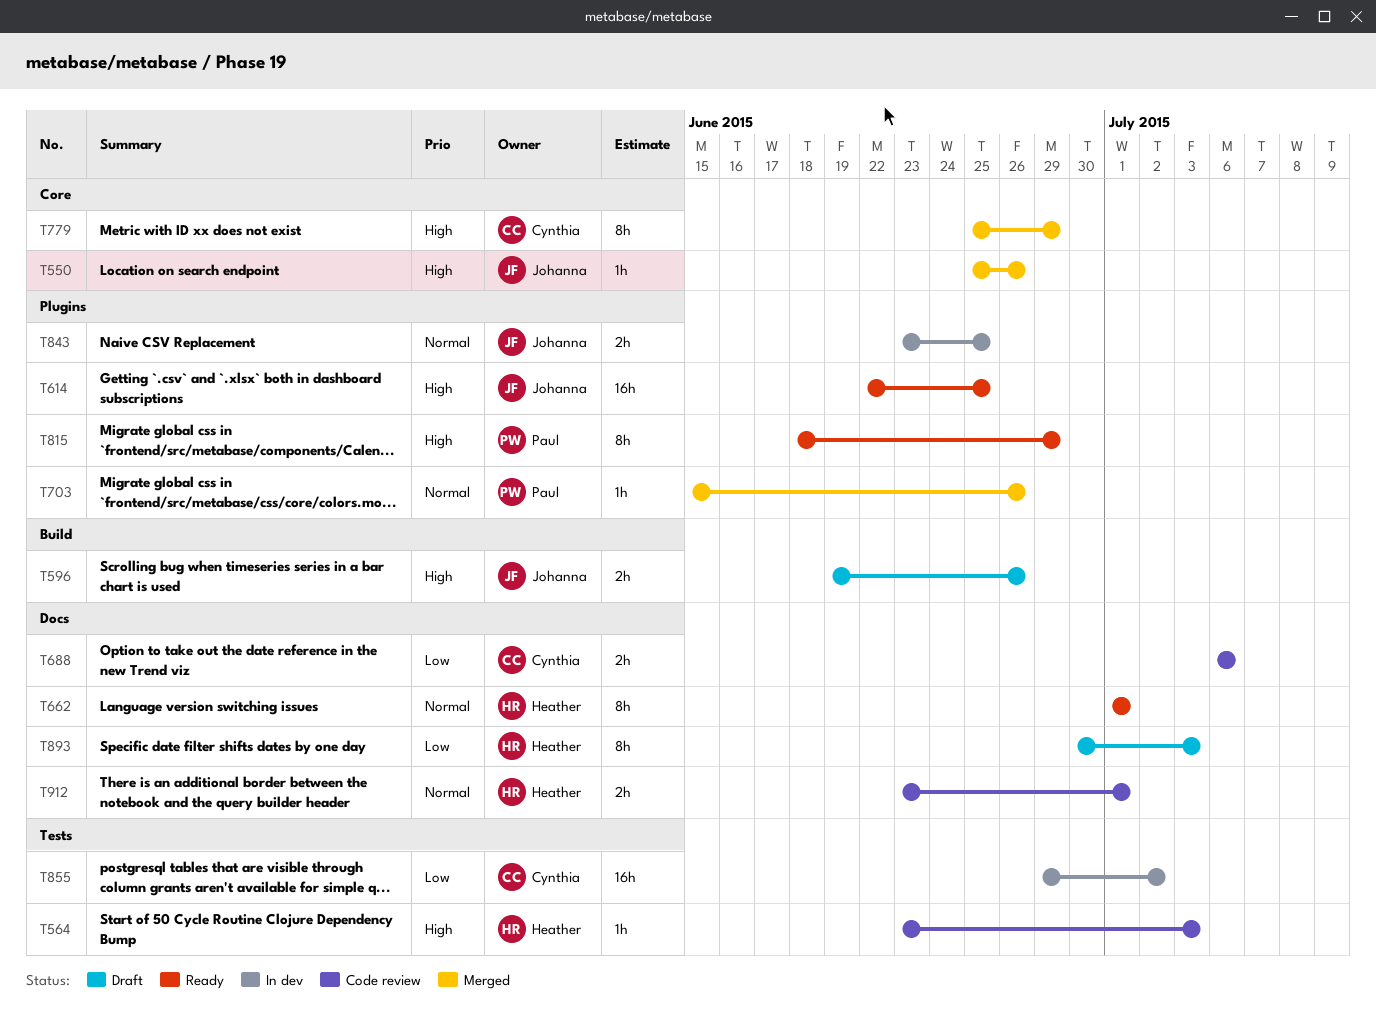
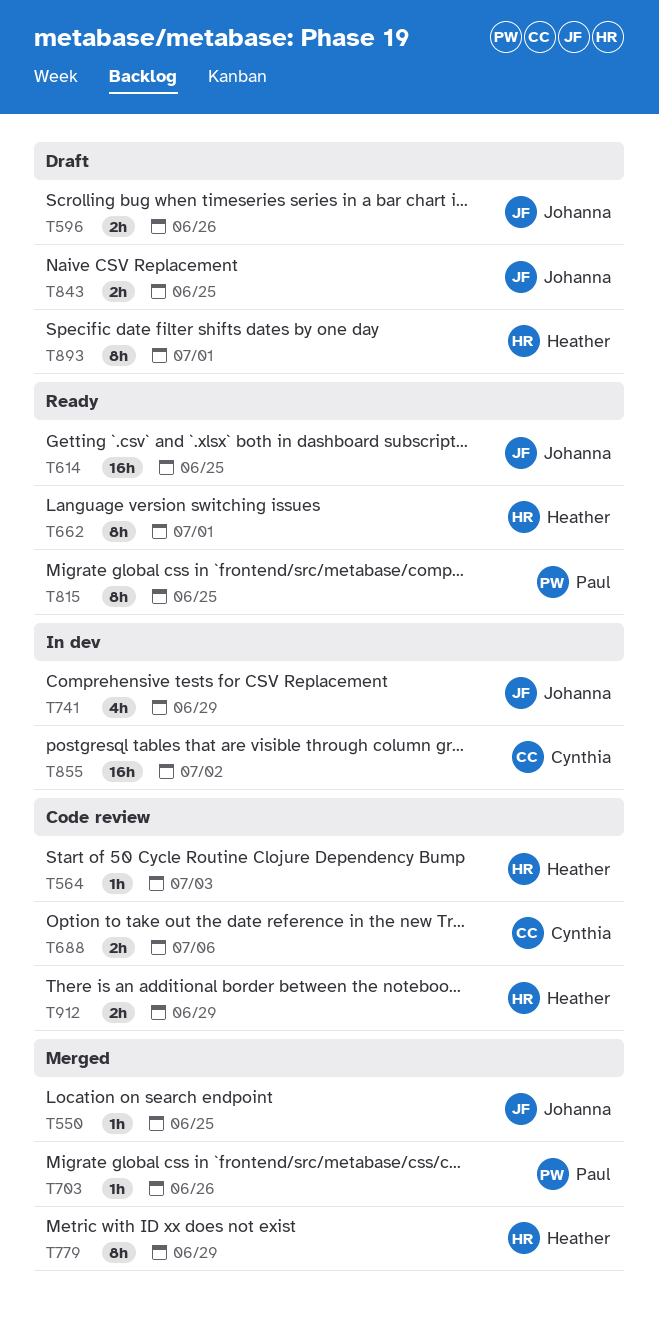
T550, due: Jun 26 -> Jun 25
T741: none -> present
T779, owner: Cynthia -> Heather
T815, due: Jun 29 -> Jun 25
T843, status: In dev -> Draft
T893, due: Jul 3 -> Jul 1
T912, due: Jul 1 -> Jun 29

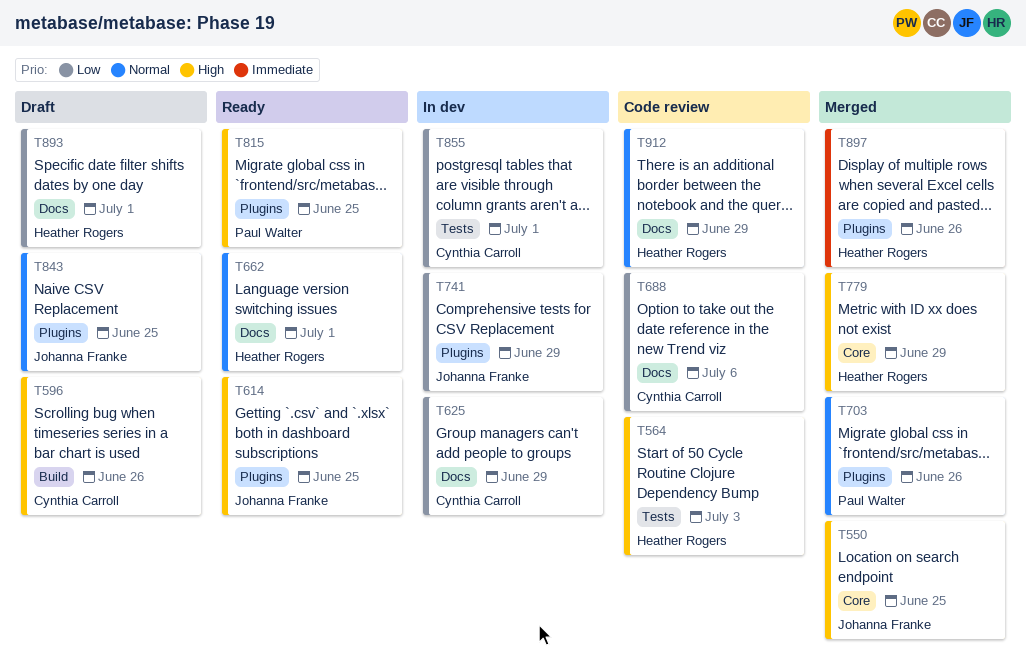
T596, owner: Johanna Franke -> Cynthia Carroll
T625: none -> present
T855, due: Jul 2 -> Jul 1
T897: none -> present

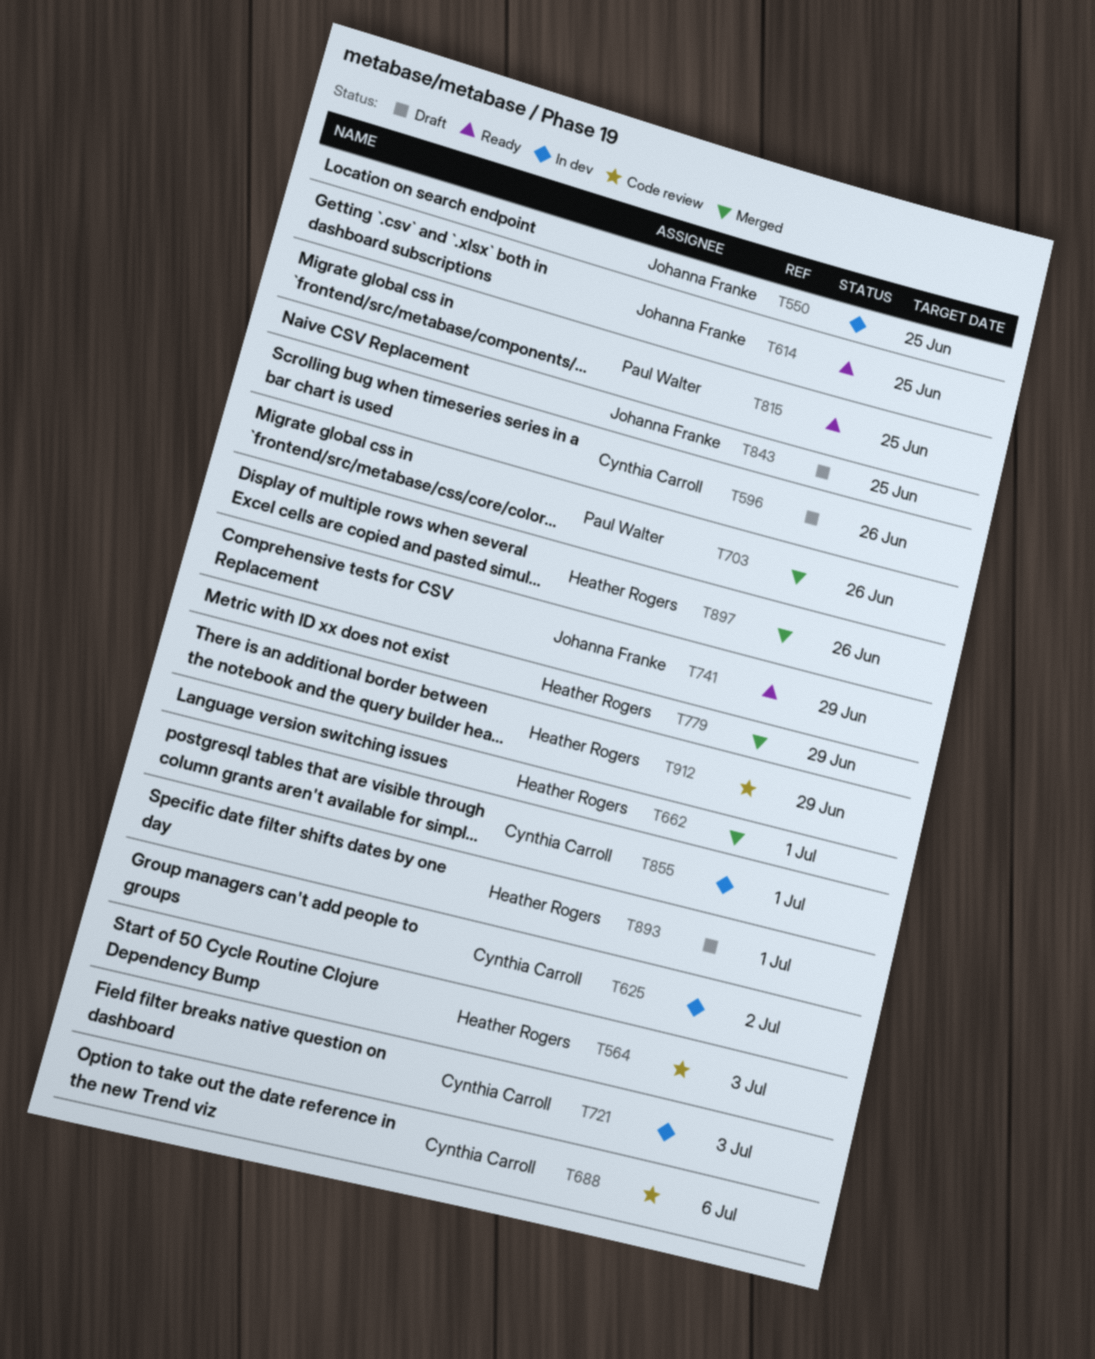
T550, status: Merged -> In dev
T625, due: Jun 29 -> Jul 2
T662, status: Ready -> Merged
T721: none -> present
T741, status: In dev -> Ready

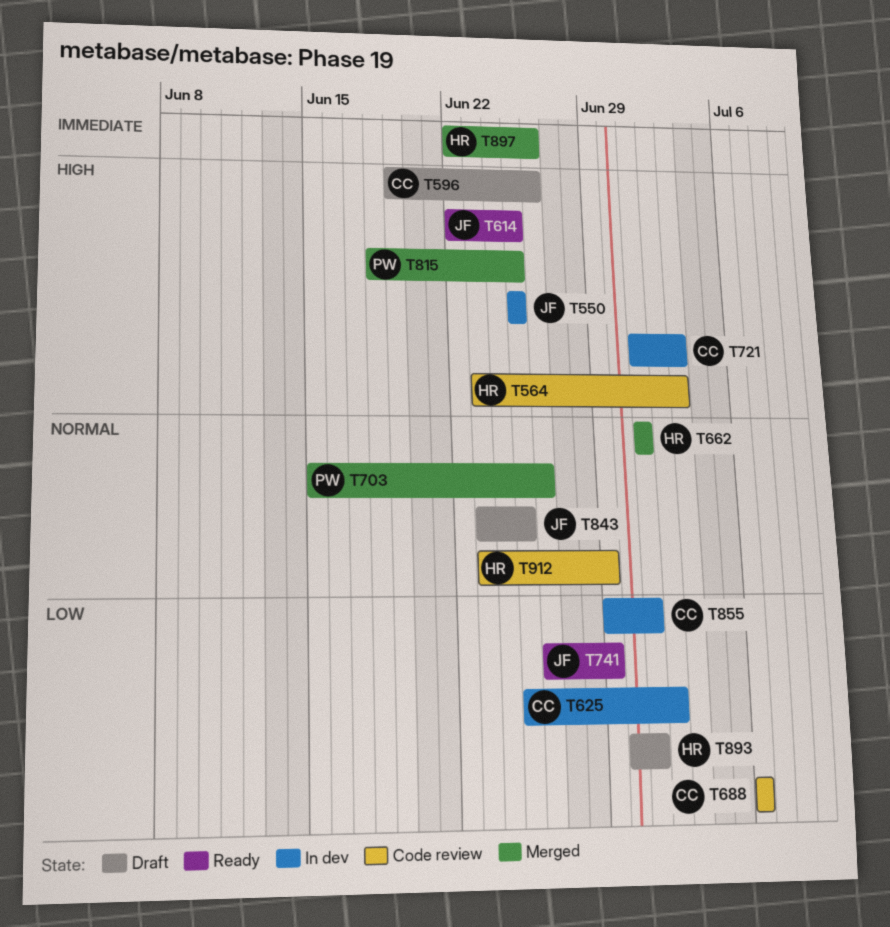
T779: present -> none
T815, status: Ready -> Merged

